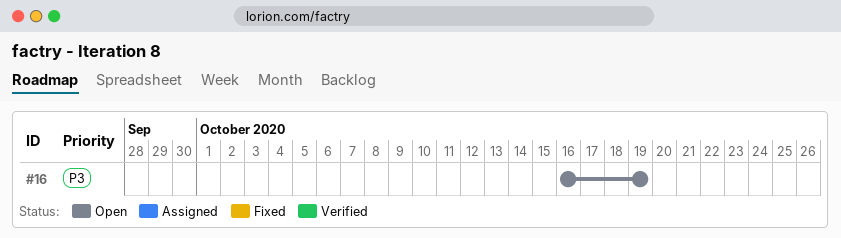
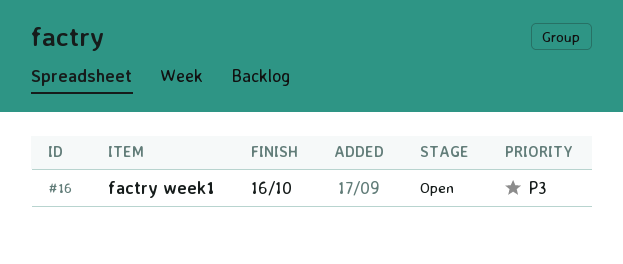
#16, due: Oct 19 -> Oct 16

